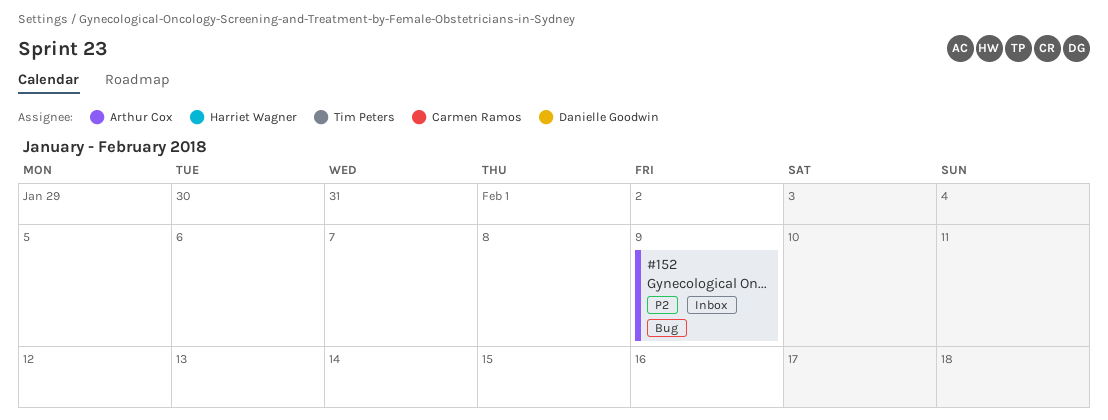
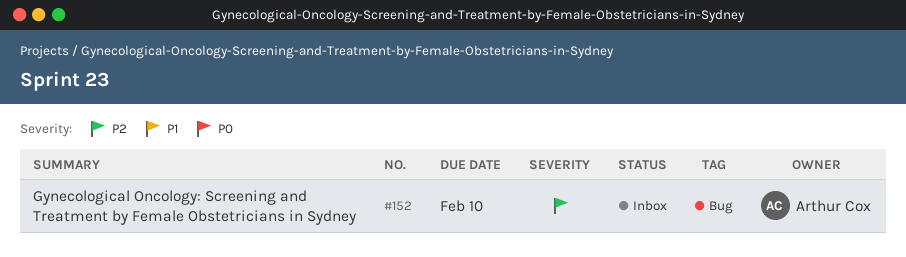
#152, due: Feb 9 -> Feb 10

